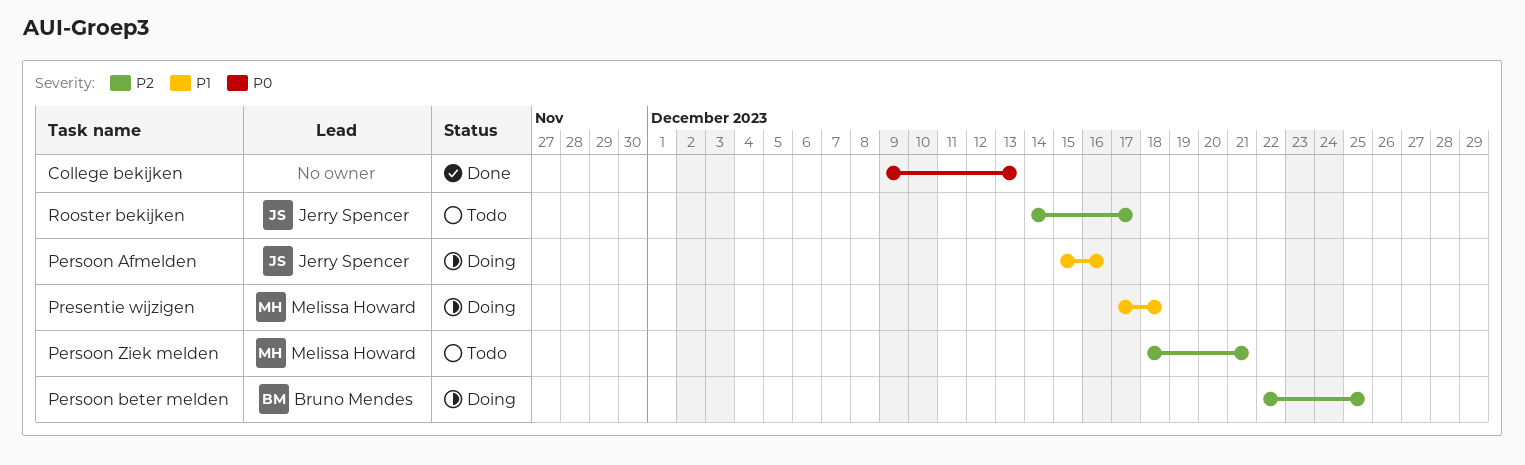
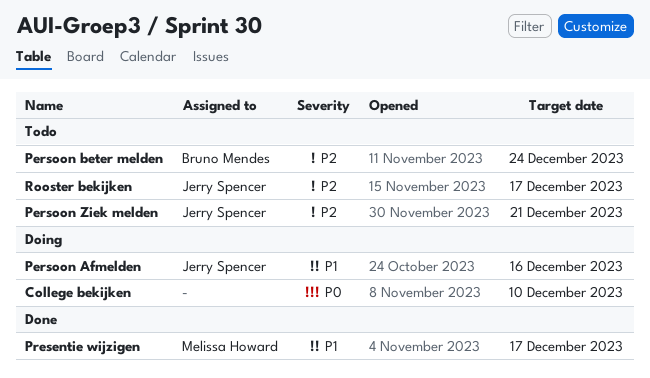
College bekijken, status: Done -> Doing
College bekijken, due: Dec 13 -> Dec 10
Persoon beter melden, status: Doing -> Todo
Persoon beter melden, due: Dec 25 -> Dec 24
Persoon Ziek melden, owner: Melissa Howard -> Jerry Spencer
Presentie wijzigen, status: Doing -> Done
Presentie wijzigen, due: Dec 18 -> Dec 17

